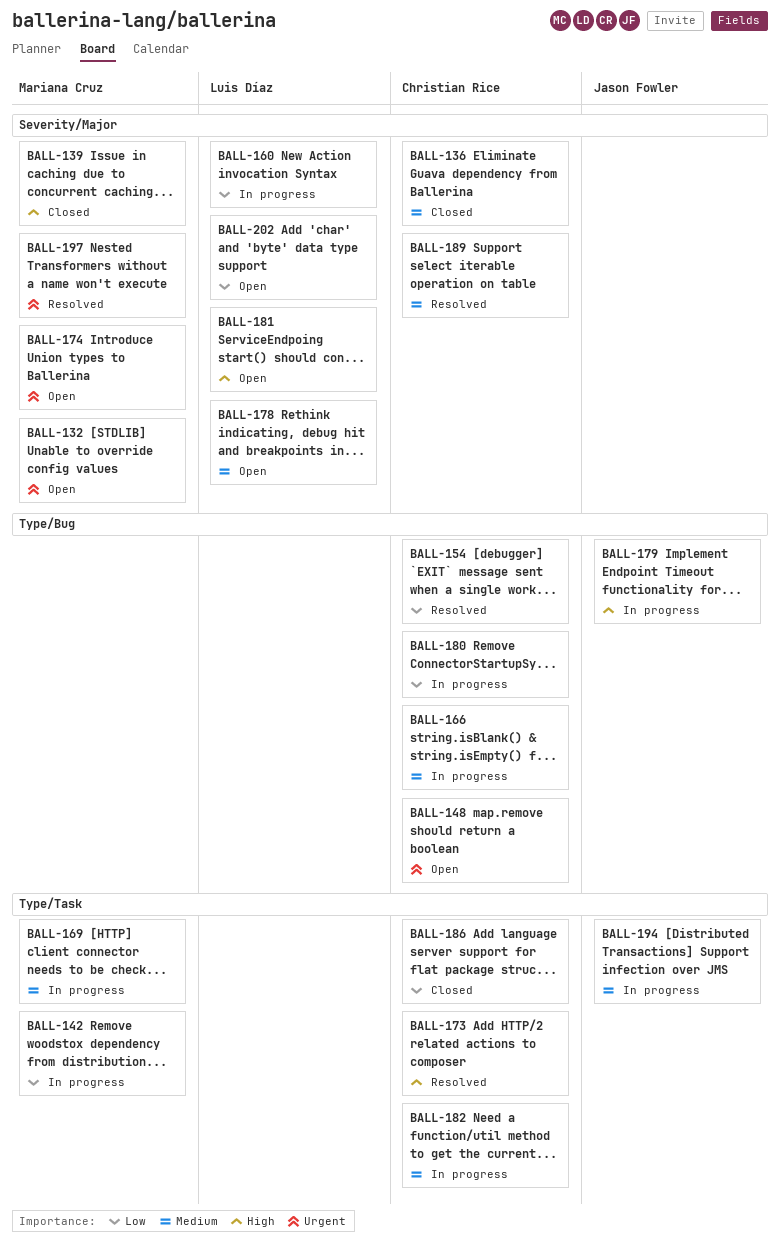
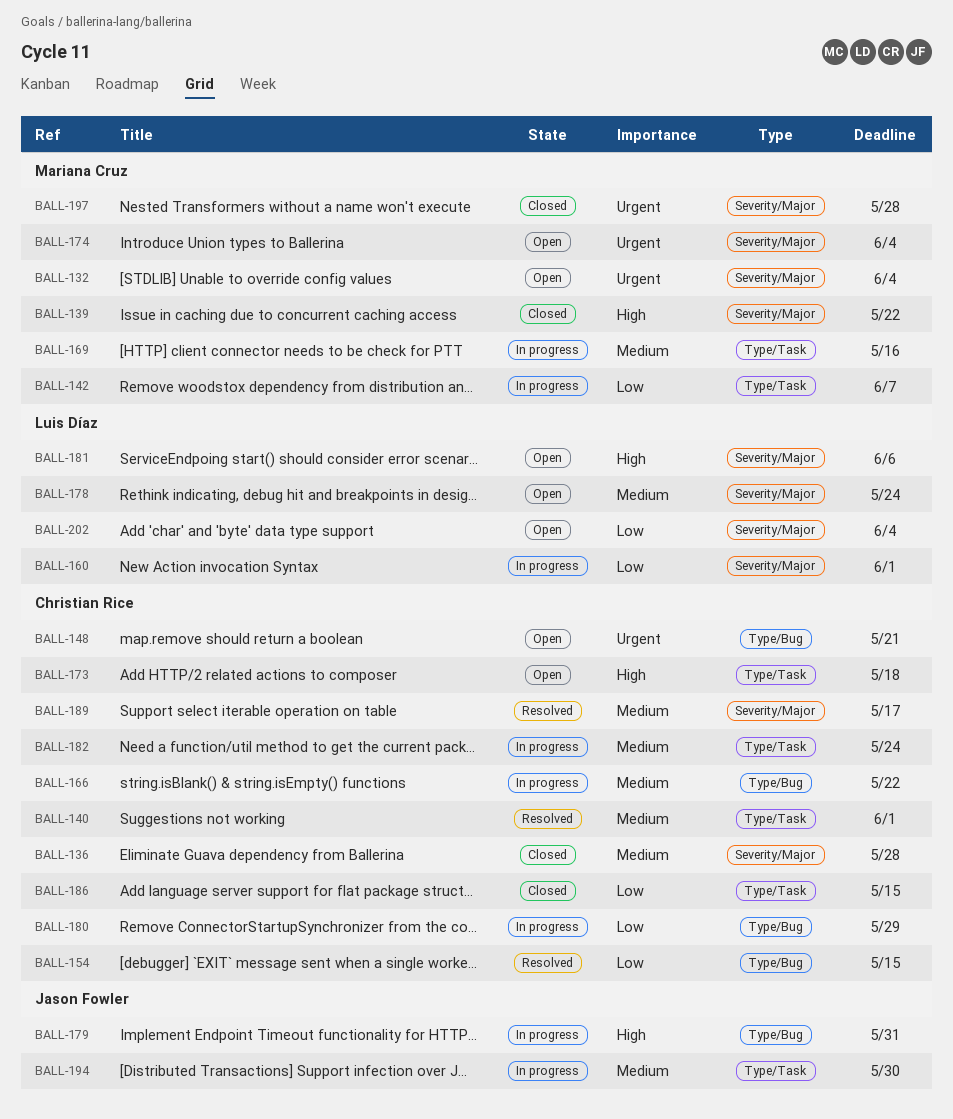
BALL-140: none -> present
BALL-173, status: Resolved -> Open
BALL-197, status: Resolved -> Closed

